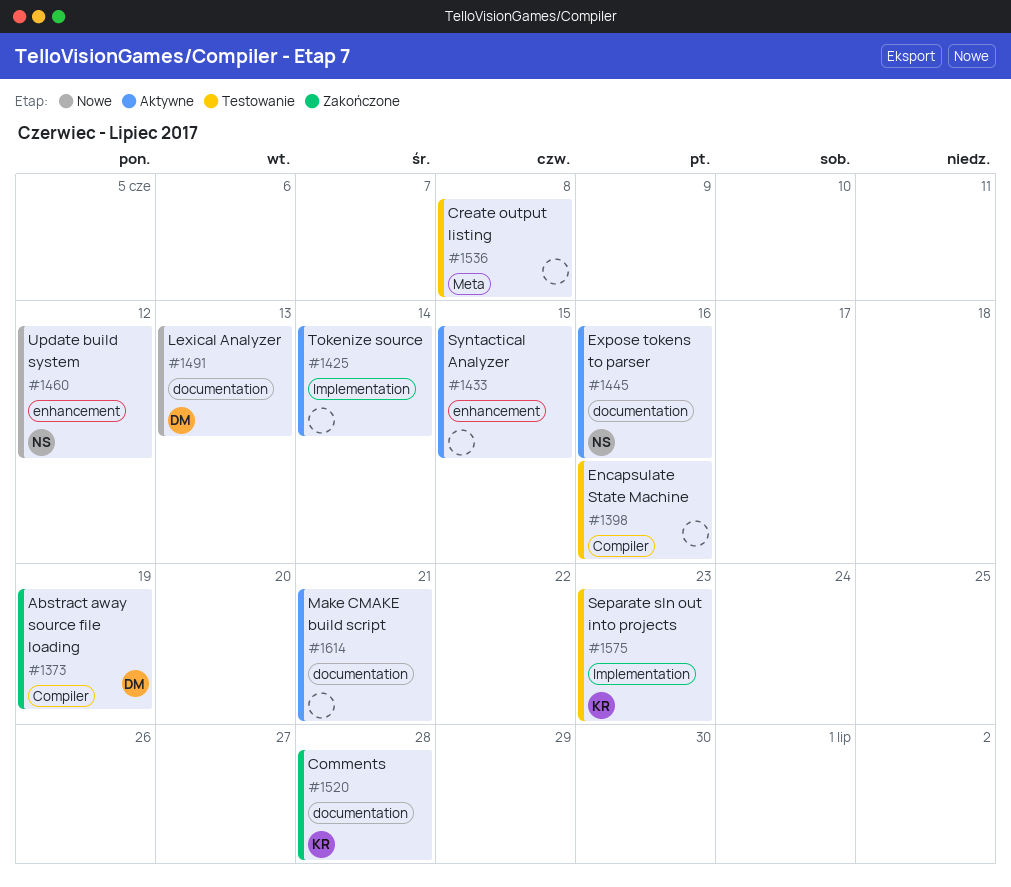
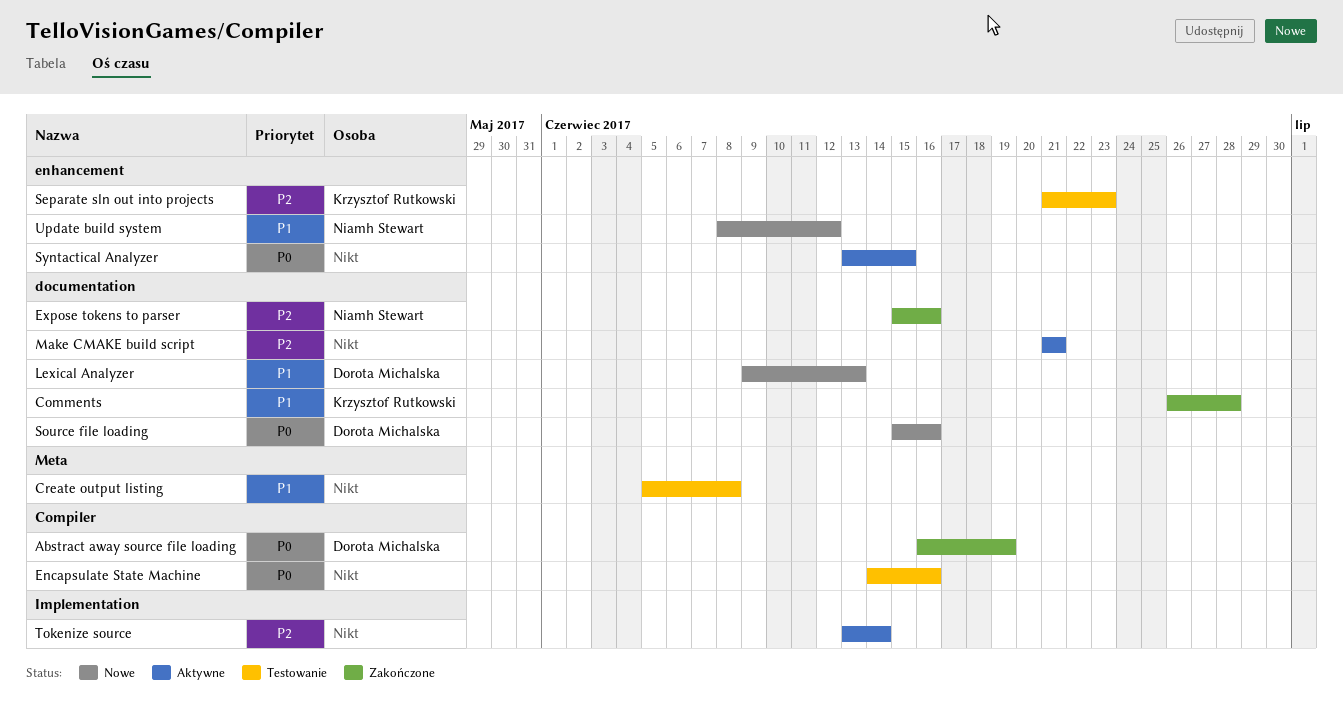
Expose tokens to parser, status: Aktywne -> Zakończone
Separate sln out into projects, label: Implementation -> enhancement
Source file loading: none -> present

